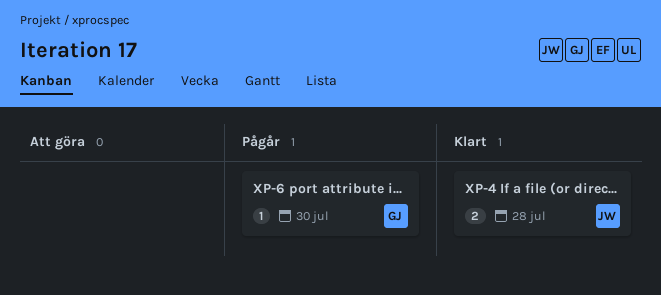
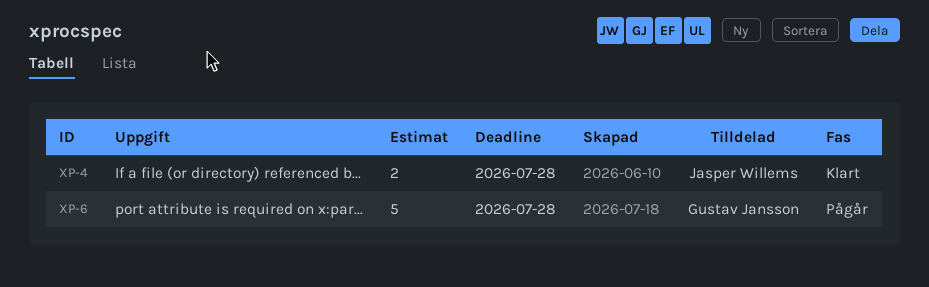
XP-6, estimate: 1 -> 5
XP-6, due: Jul 30 -> Jul 28

